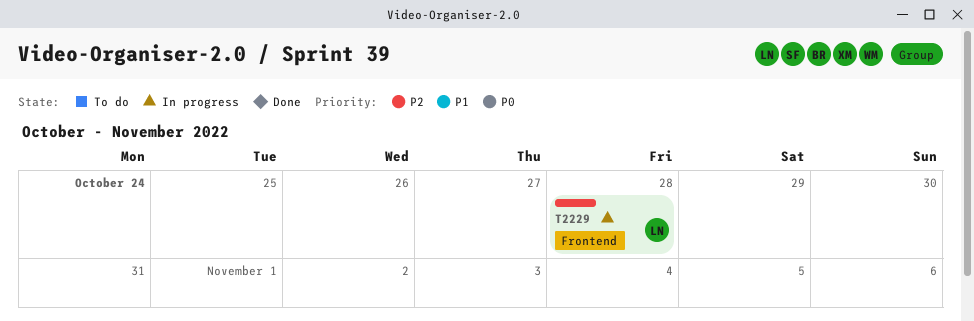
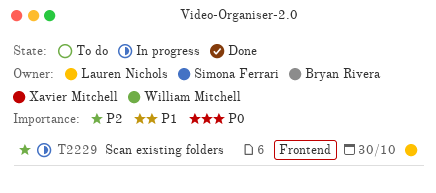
T2229, due: Oct 28 -> Oct 30

